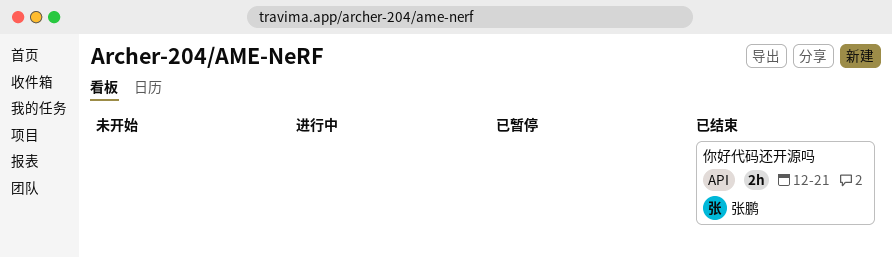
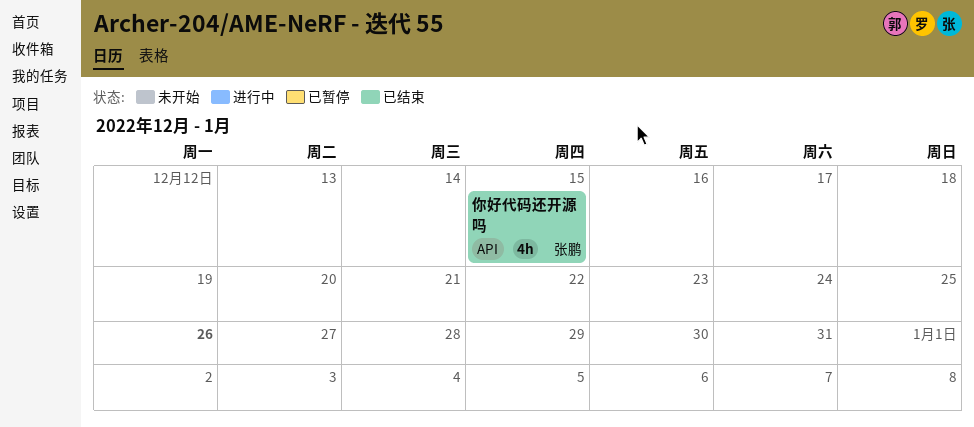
你好代码还开源吗, estimate: 2h -> 4h
你好代码还开源吗, due: Dec 21 -> Dec 15

